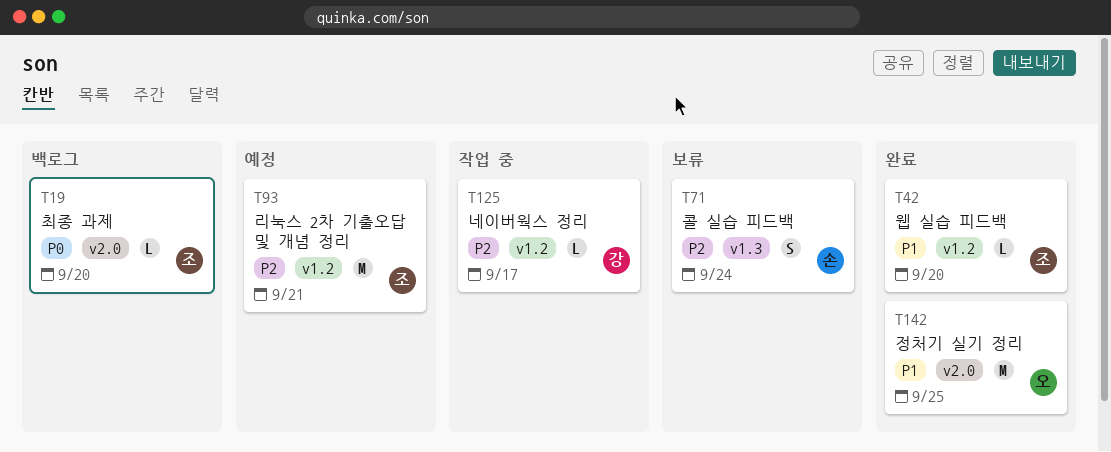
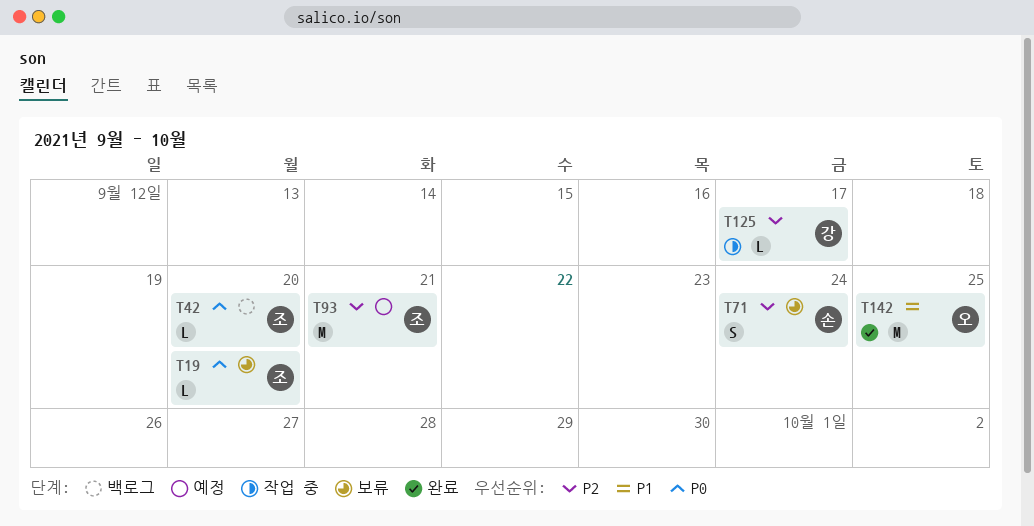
T19, status: 백로그 -> 보류
T42, status: 완료 -> 백로그
T42, priority: P1 -> P0

